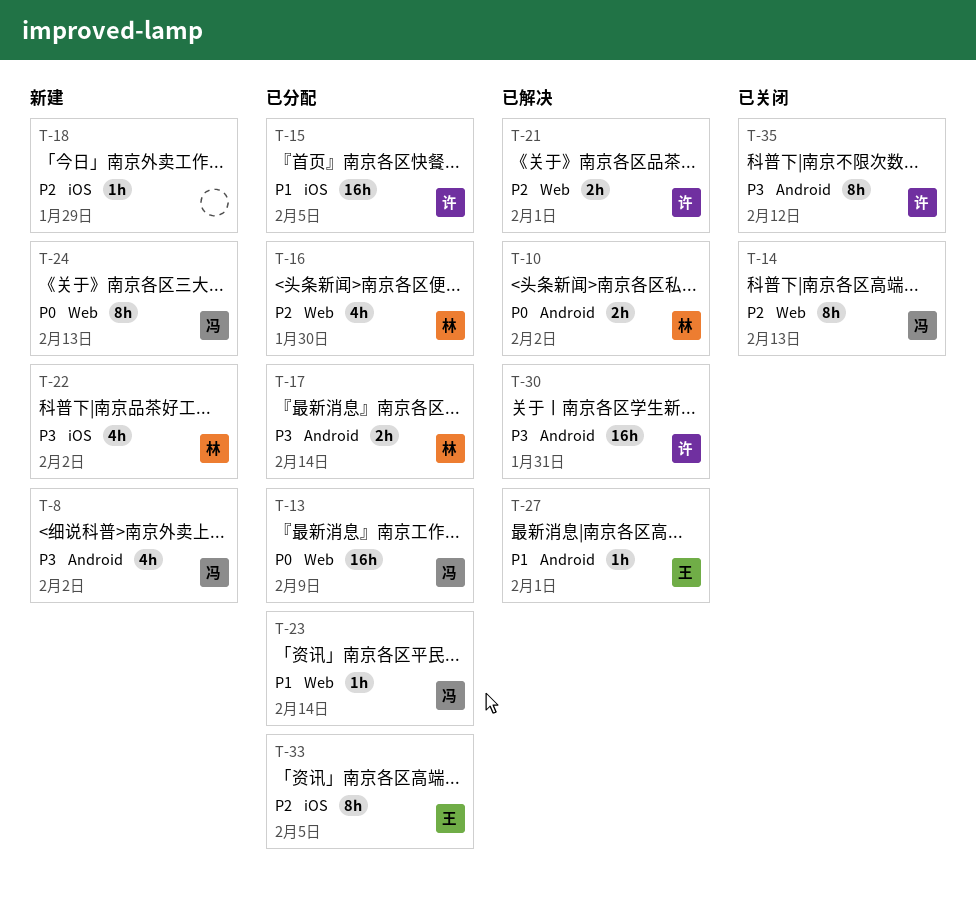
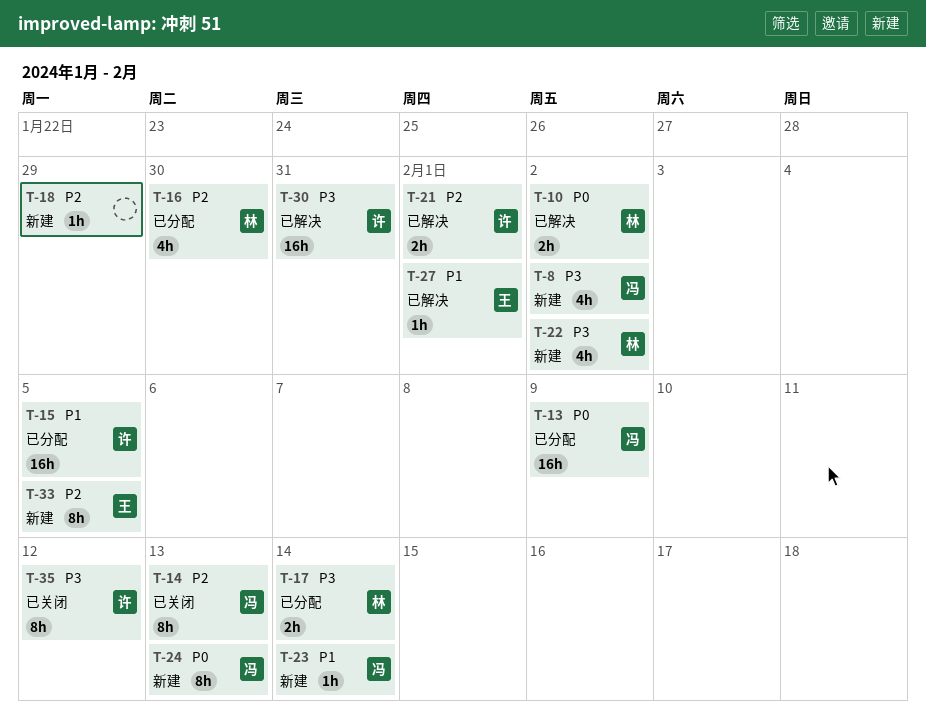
T-23, status: 已分配 -> 新建
T-33, status: 已分配 -> 新建

